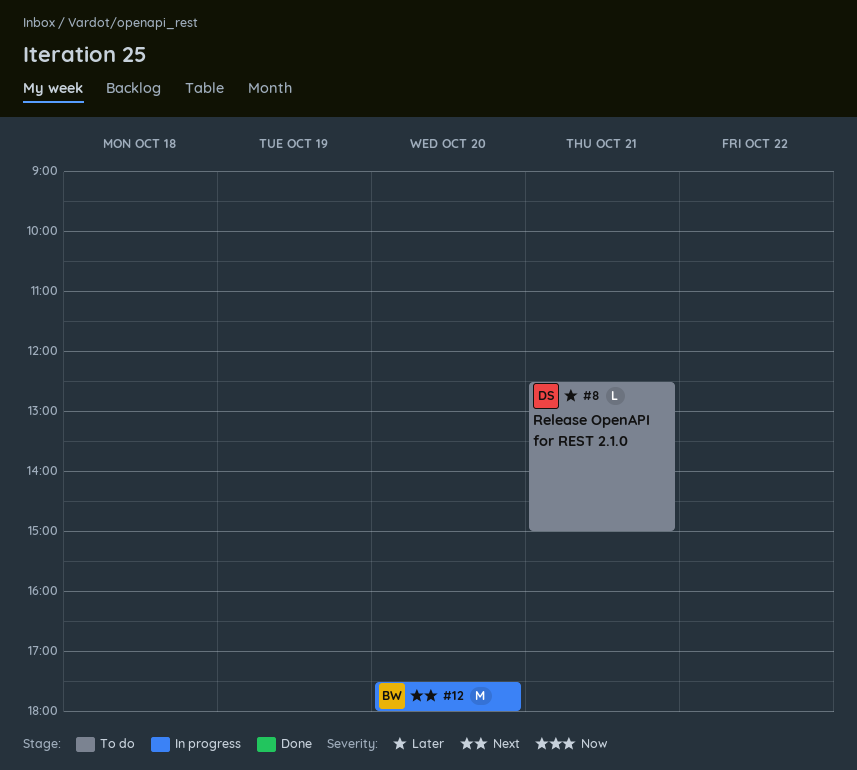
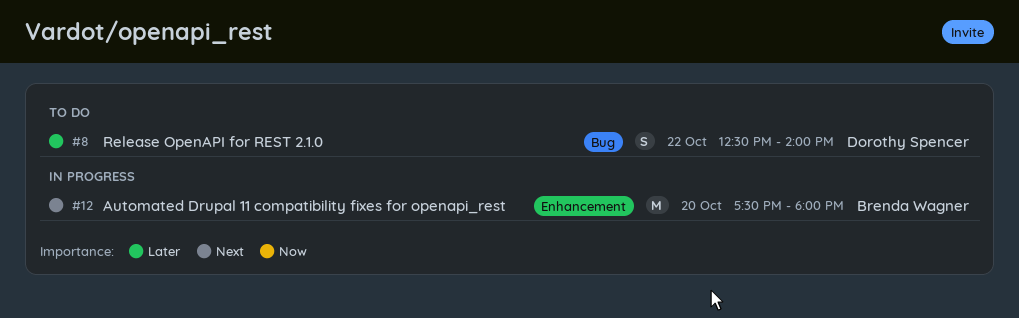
#8, estimate: L -> S
#8, day: Oct 21 -> Oct 22
#8, ends: 15:00 -> 14:00

